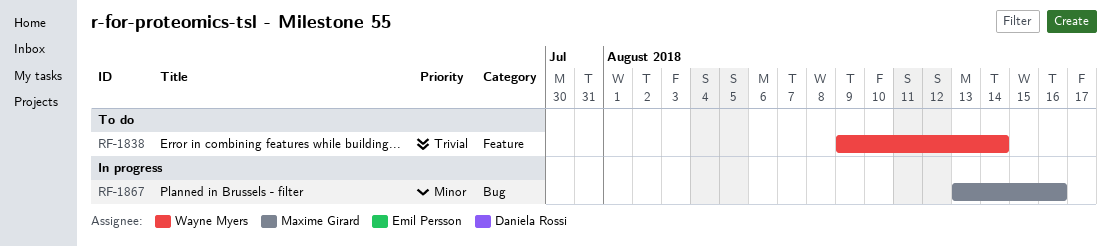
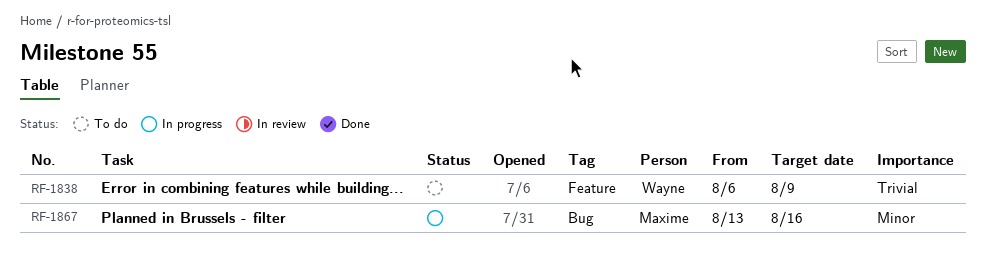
RF-1838, start: Aug 9 -> Aug 6
RF-1838, due: Aug 14 -> Aug 9

